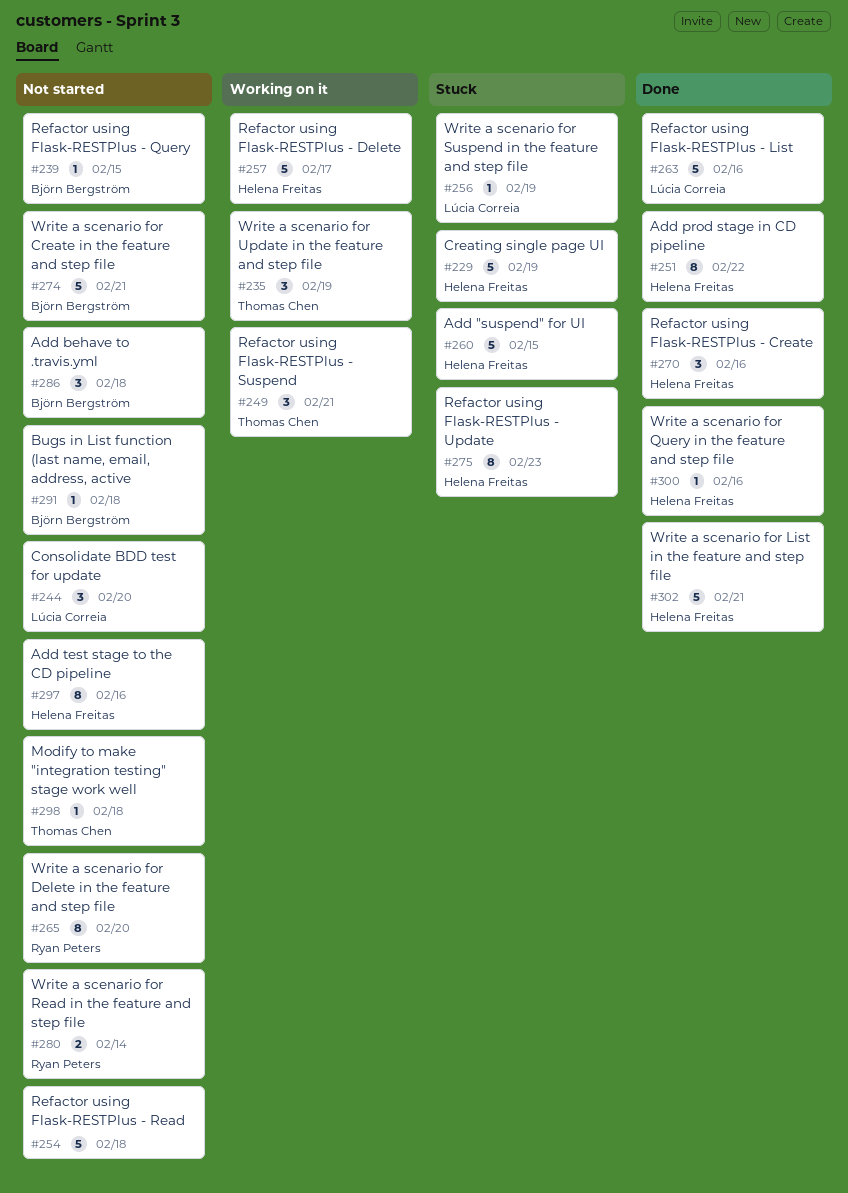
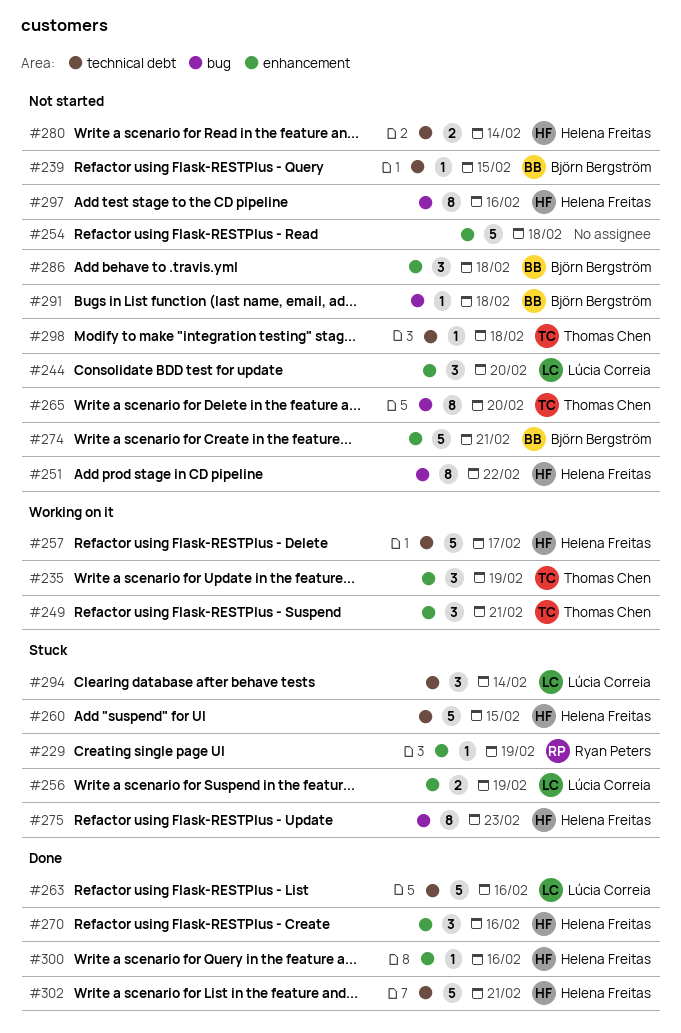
#229, owner: Helena Freitas -> Ryan Peters
#229, estimate: 5 -> 1
#251, status: Done -> Not started
#256, estimate: 1 -> 2
#265, owner: Ryan Peters -> Thomas Chen
#280, owner: Ryan Peters -> Helena Freitas
#294: none -> present

